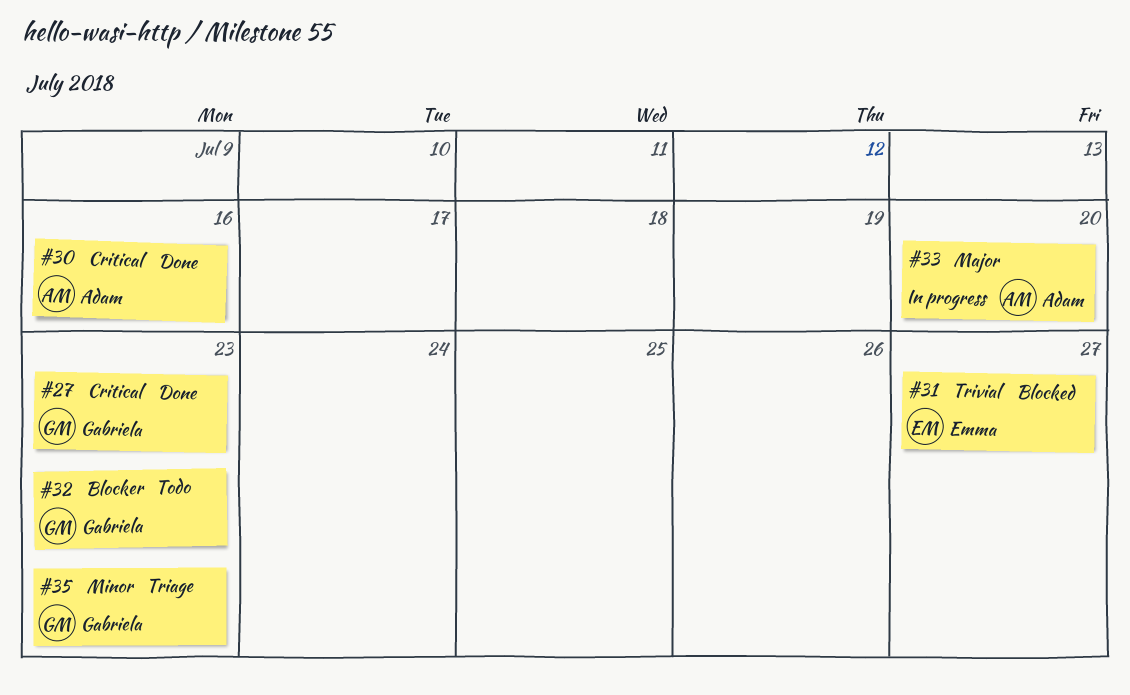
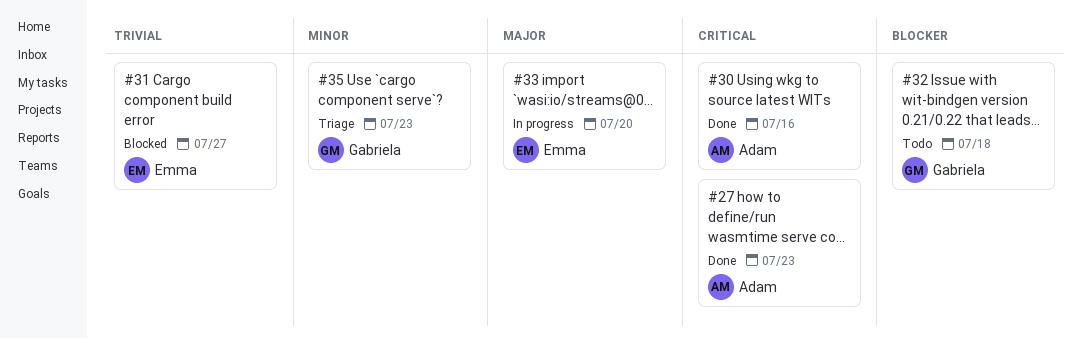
#27, owner: Gabriela -> Adam
#32, due: Jul 23 -> Jul 18
#33, owner: Adam -> Emma

